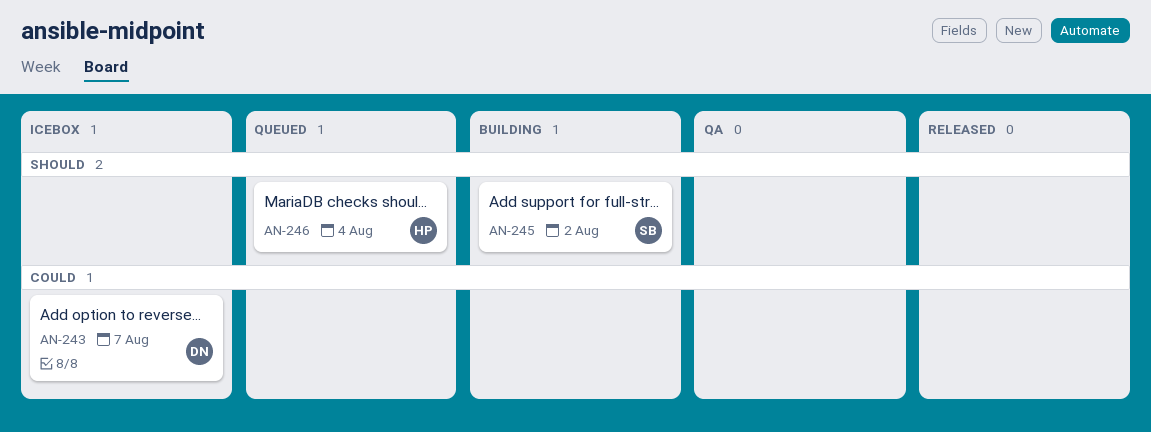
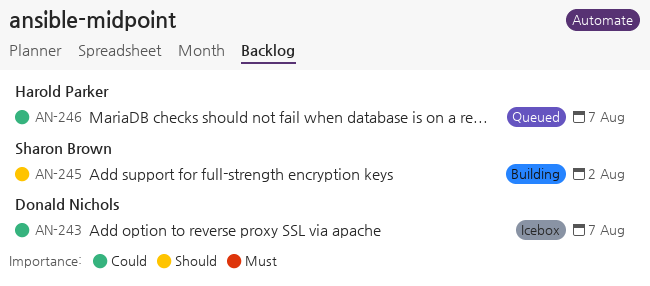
AN-246, priority: Should -> Could
AN-246, due: Aug 4 -> Aug 7

